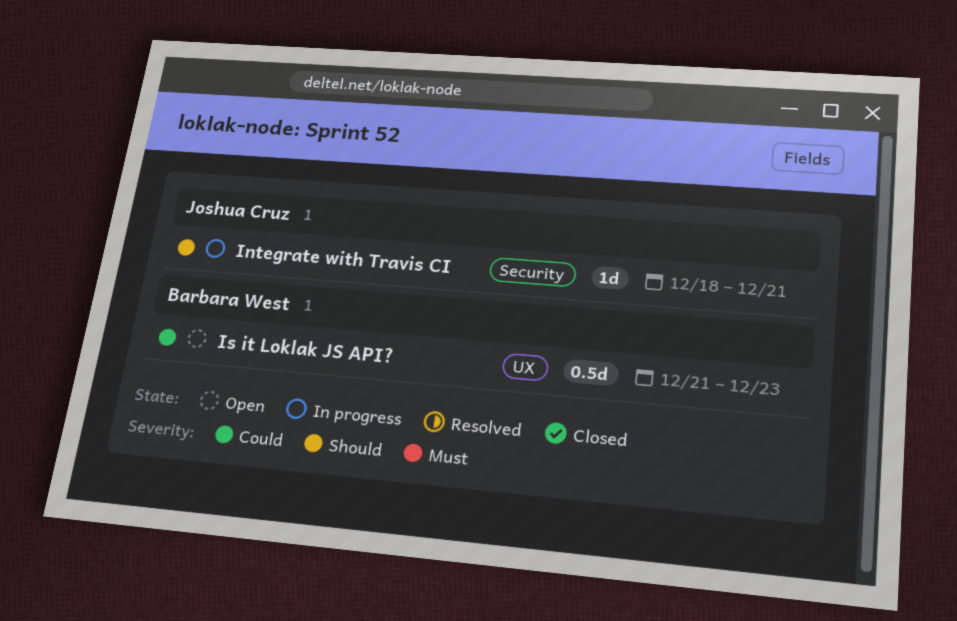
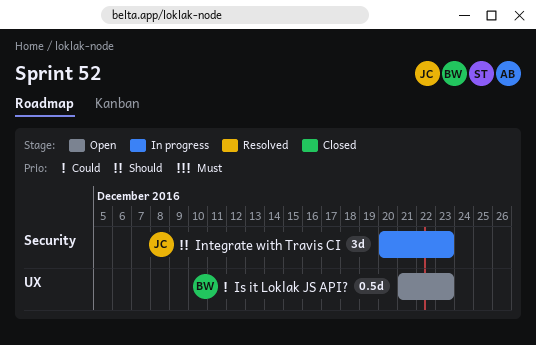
Integrate with Travis CI, estimate: 1d -> 3d
Integrate with Travis CI, start: Dec 18 -> Dec 20
Integrate with Travis CI, due: Dec 21 -> Dec 23

